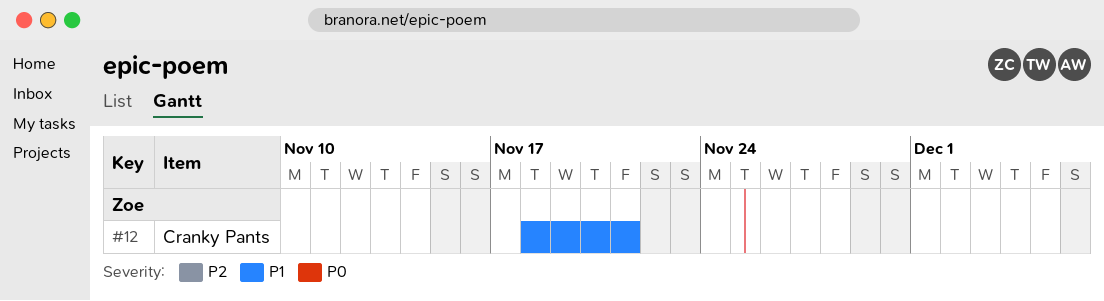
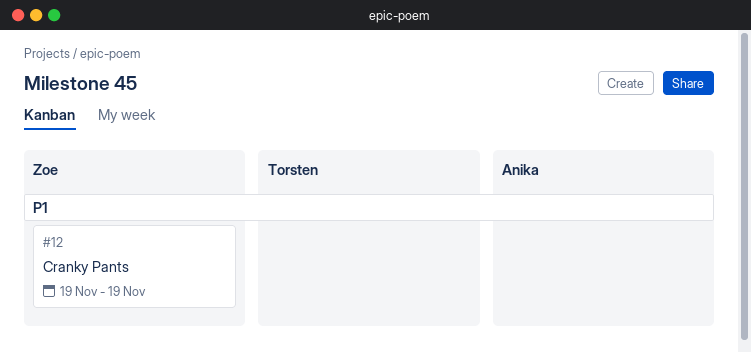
#12, start: Nov 18 -> Nov 19
#12, due: Nov 21 -> Nov 19

